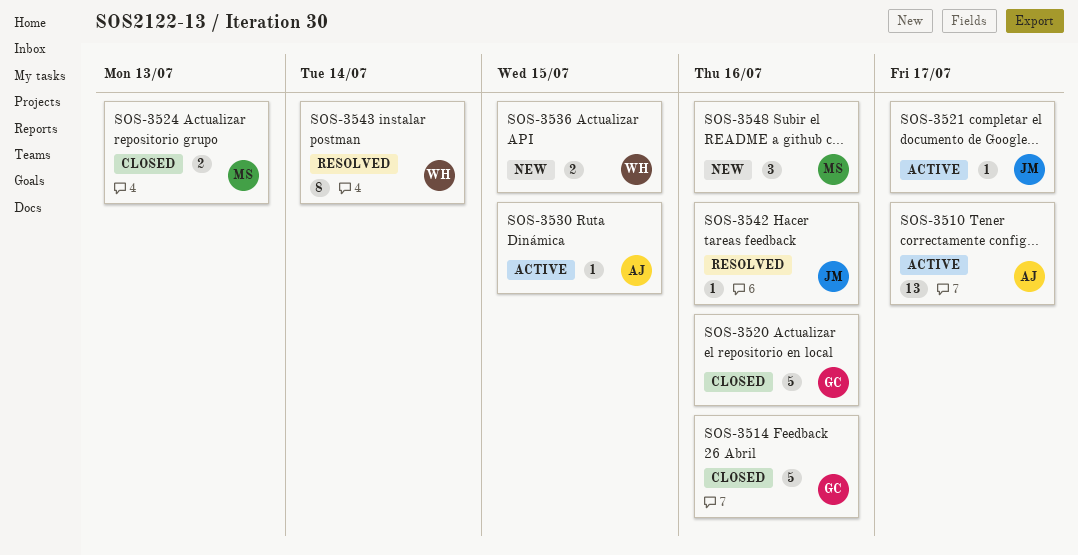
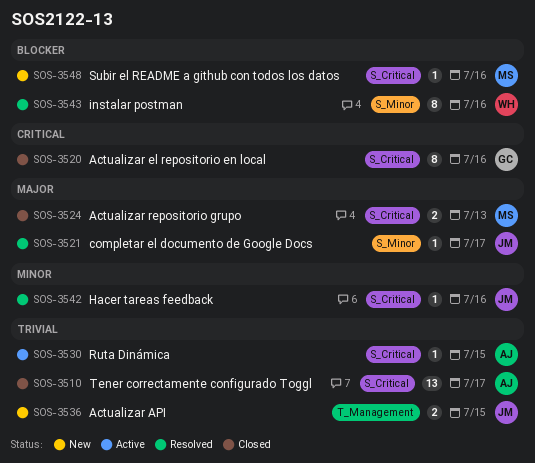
SOS-3510, status: Active -> Closed
SOS-3514: present -> none
SOS-3520, estimate: 5 -> 8
SOS-3521, status: Active -> Resolved
SOS-3536, owner: WH -> JM
SOS-3543, due: Jul 14 -> Jul 16
SOS-3548, estimate: 3 -> 1

